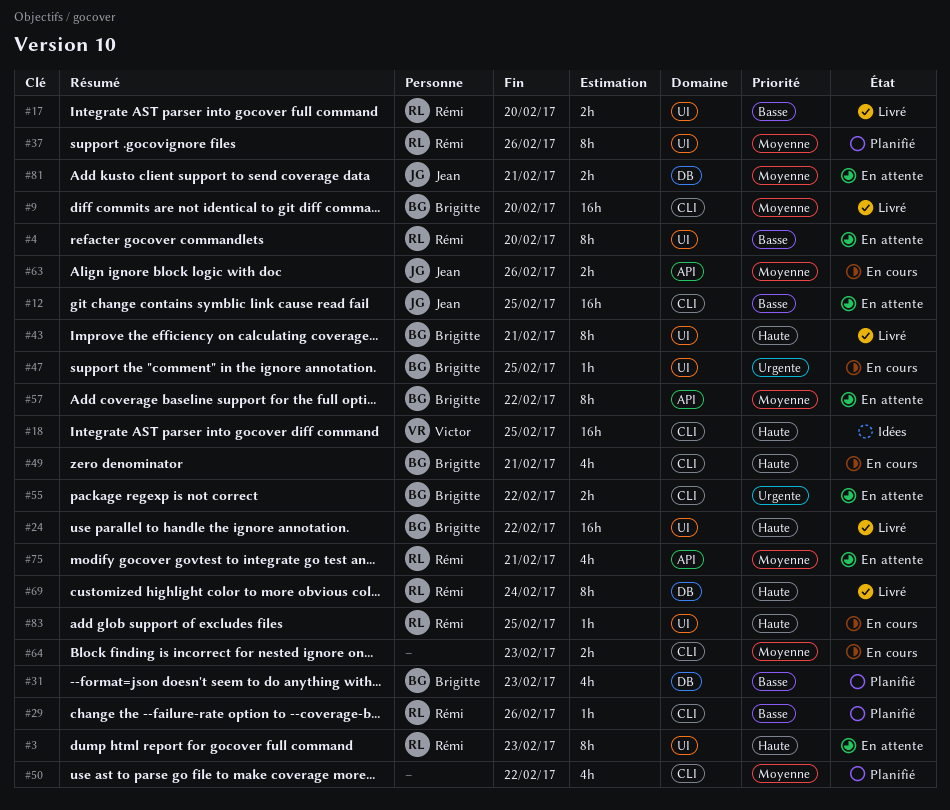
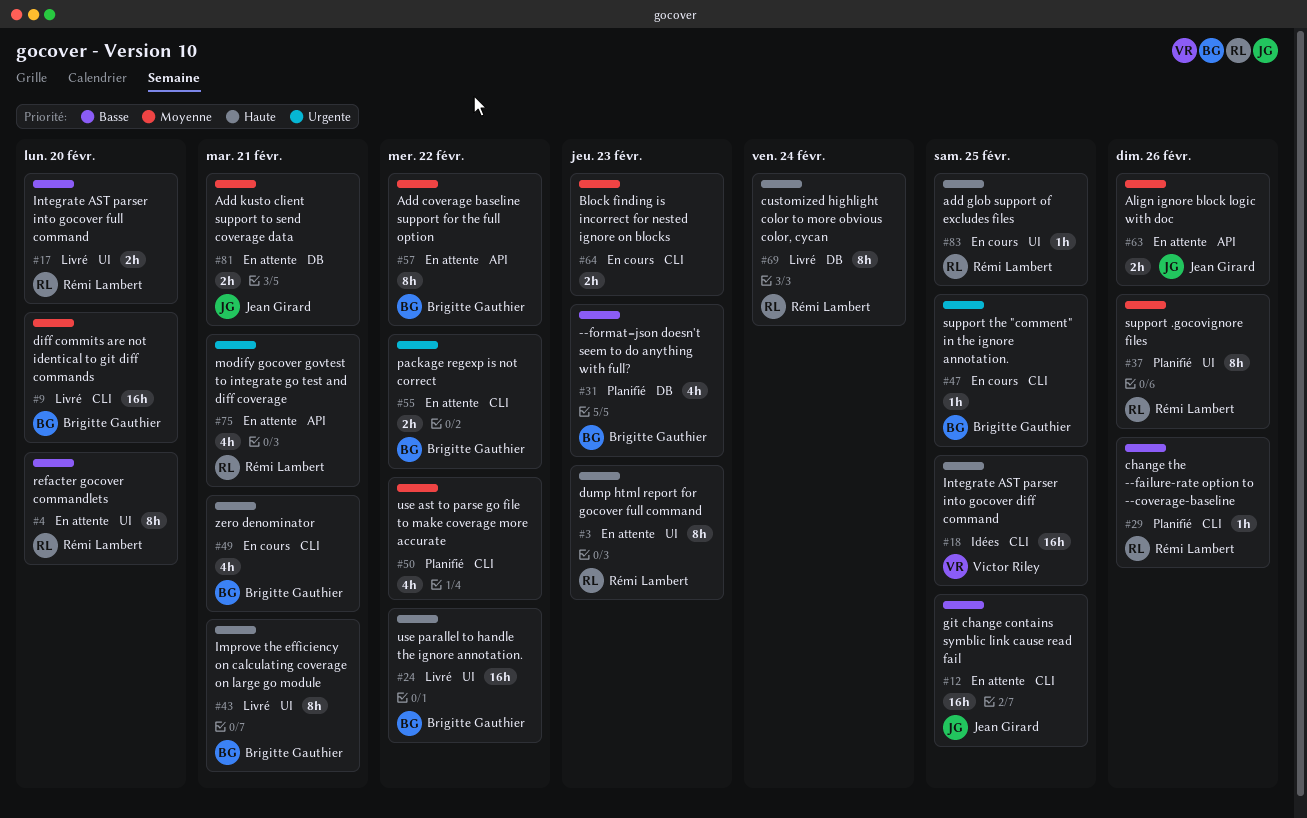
#47, label: UI -> CLI
#63, status: En cours -> En attente
#75, priority: Moyenne -> Urgente

